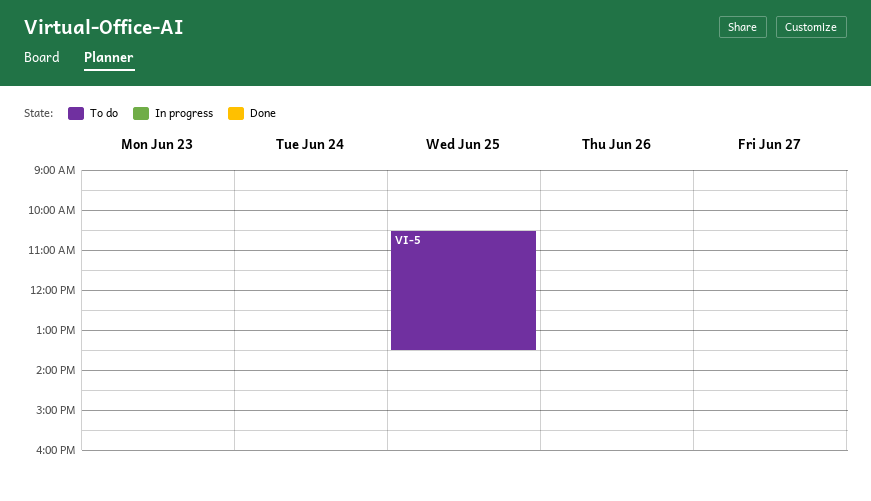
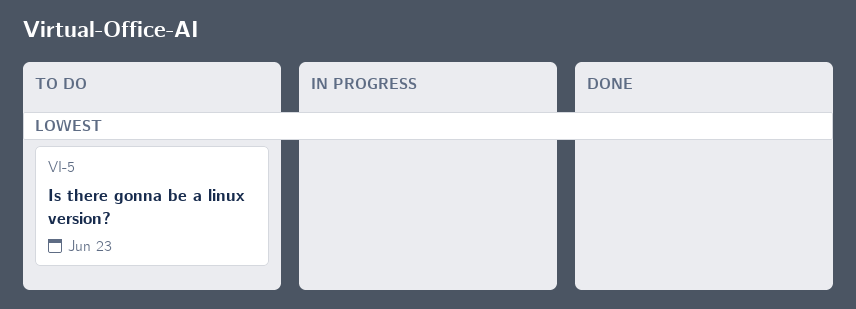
VI-5, day: Jun 25 -> Jun 23

